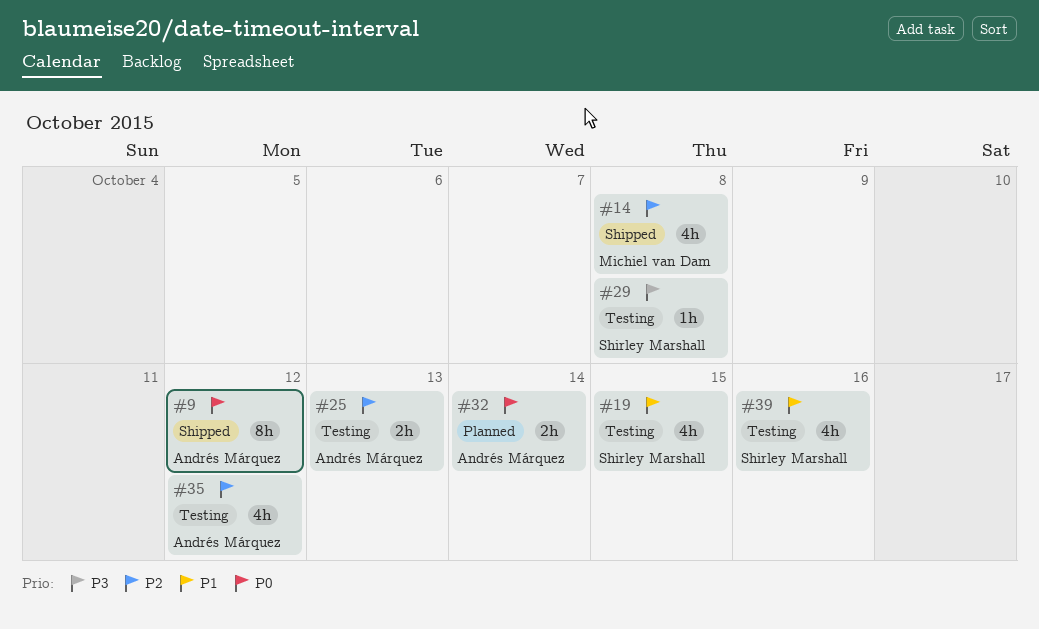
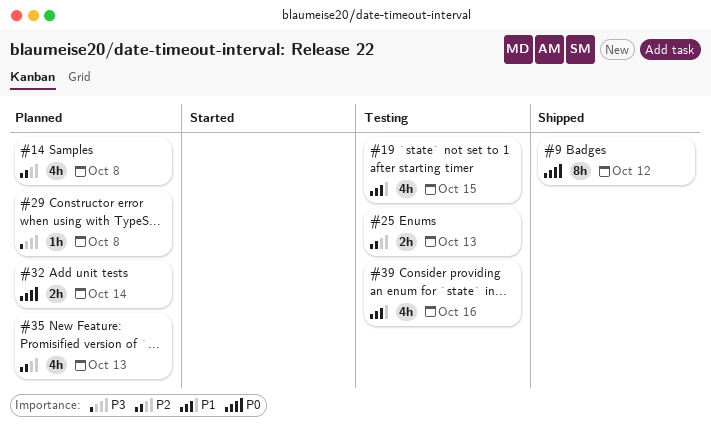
#14, status: Shipped -> Planned
#29, status: Testing -> Planned
#35, status: Testing -> Planned
#35, due: Oct 12 -> Oct 13

